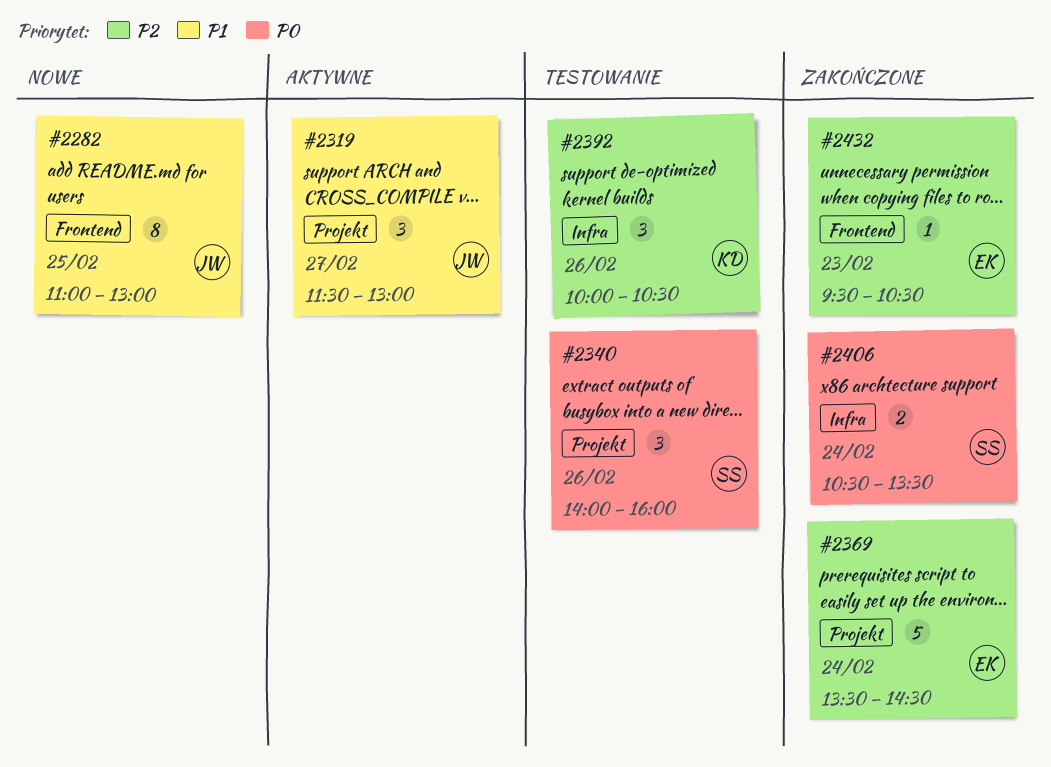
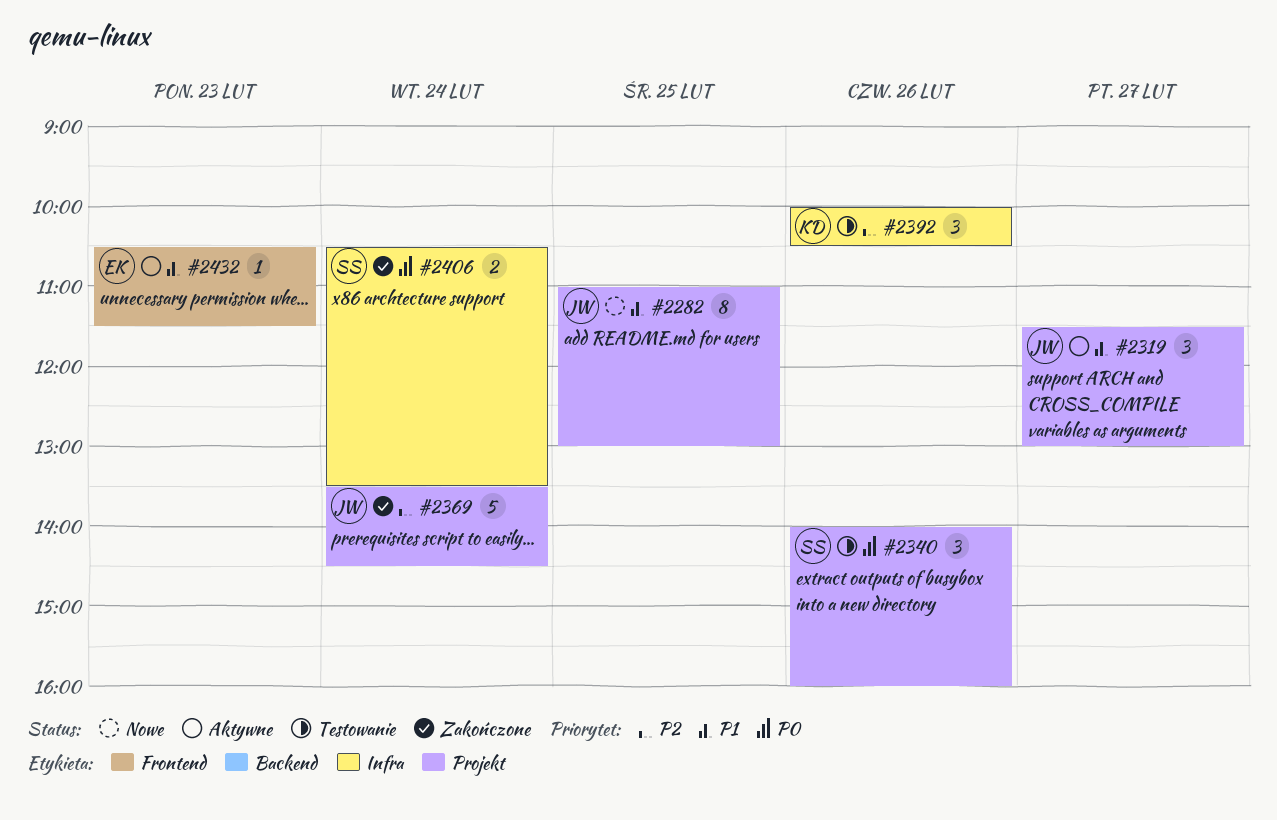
#2282, label: Frontend -> Projekt
#2369, owner: EK -> JW
#2432, status: Zakończone -> Aktywne
#2432, priority: P2 -> P1
#2432, begins: 09:30 -> 10:30
#2432, ends: 10:30 -> 11:30

